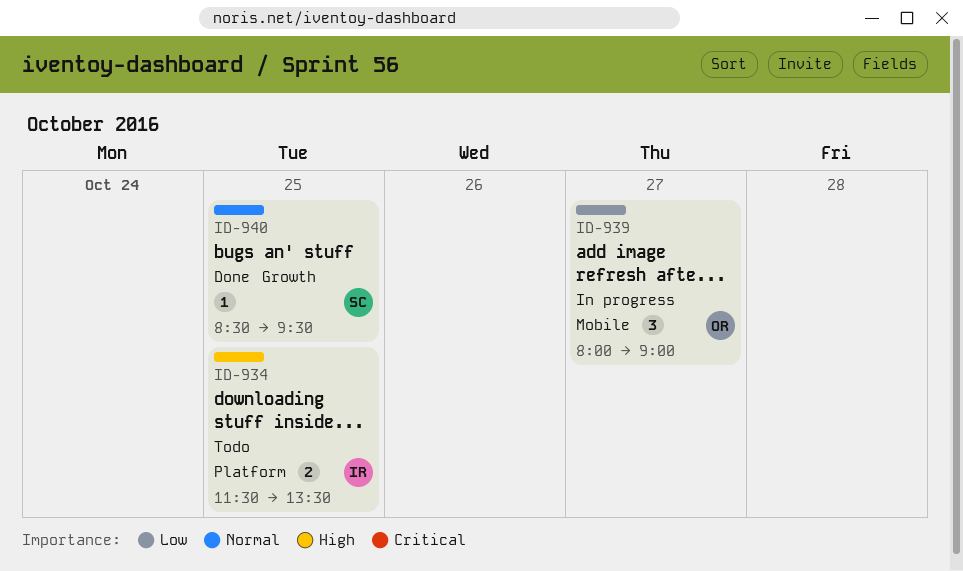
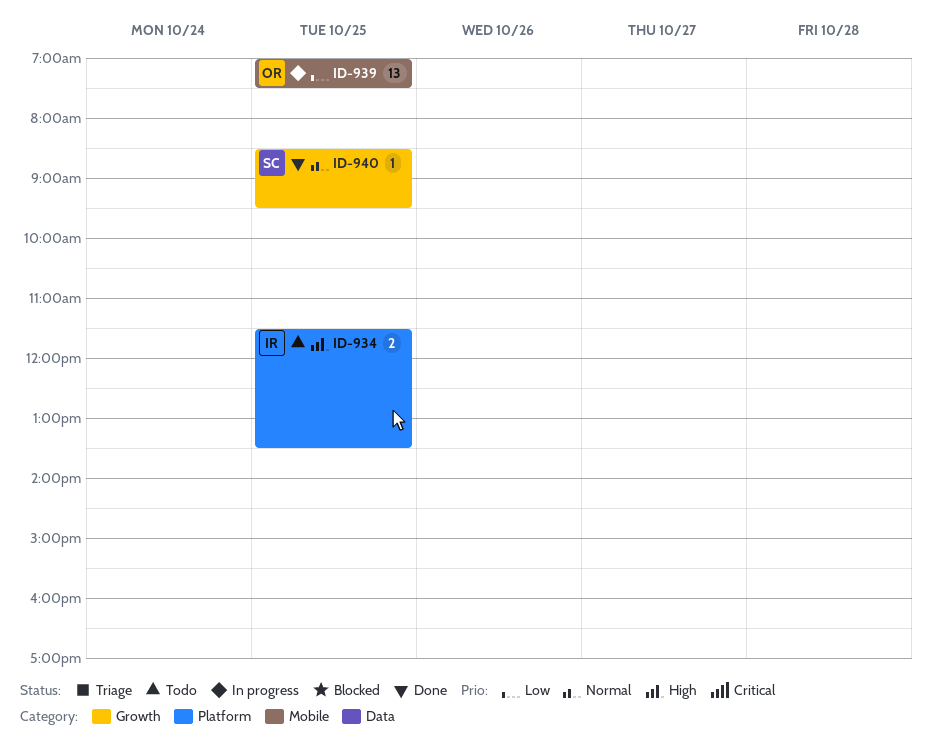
ID-939, estimate: 3 -> 13
ID-939, day: Oct 27 -> Oct 25
ID-939, begins: 08:00 -> 07:00
ID-939, ends: 09:00 -> 07:30

